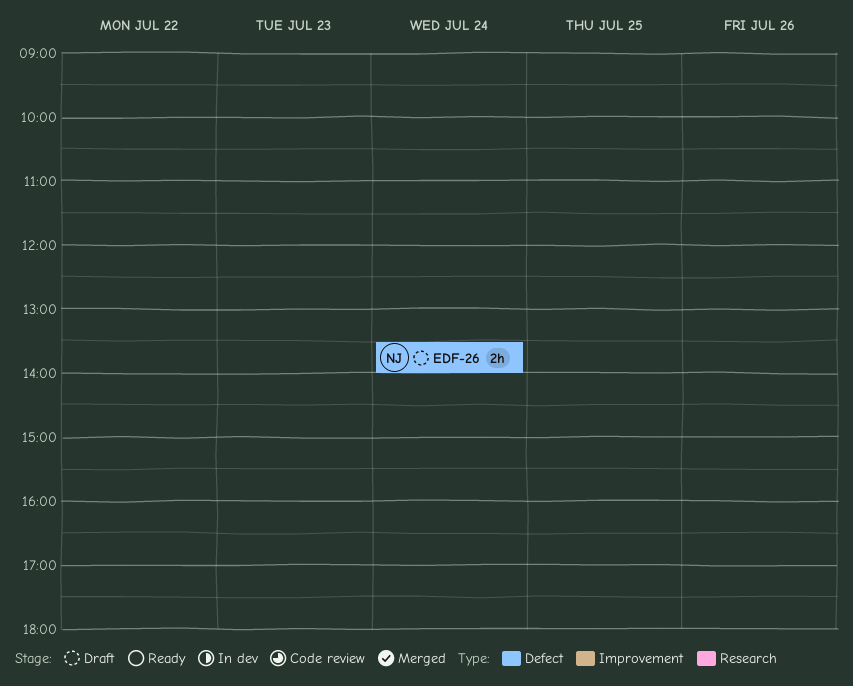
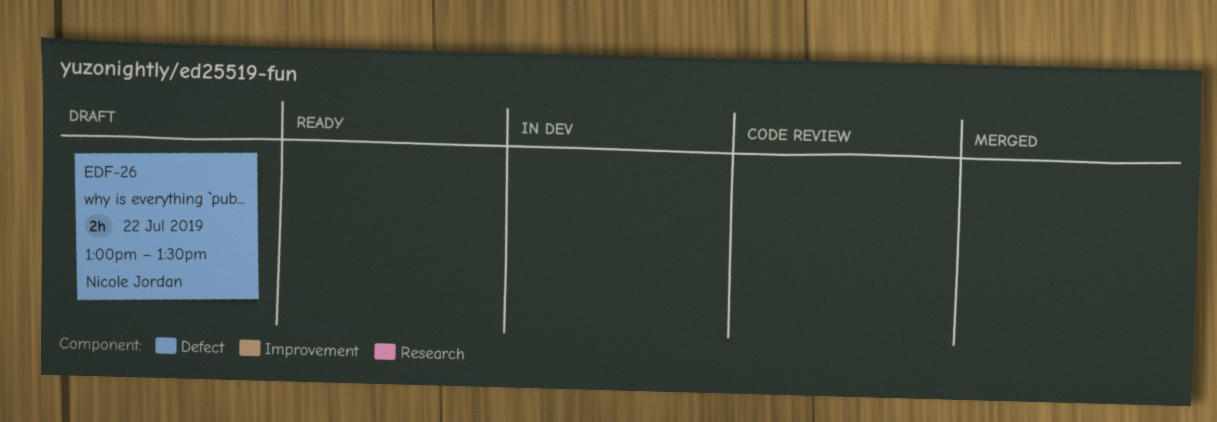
EDF-26, day: Jul 24 -> Jul 22
EDF-26, begins: 13:30 -> 13:00
EDF-26, ends: 14:00 -> 13:30

